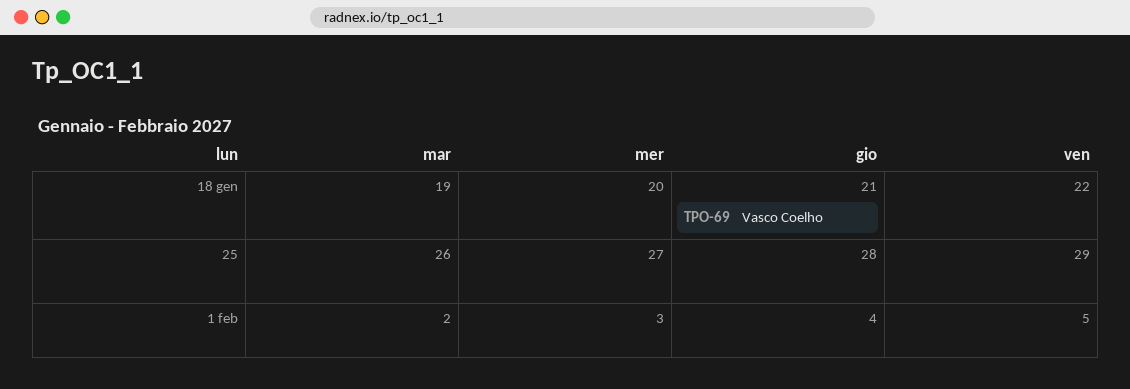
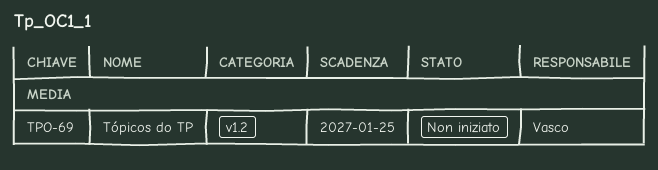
TPO-69, due: Jan 21 -> Jan 25

